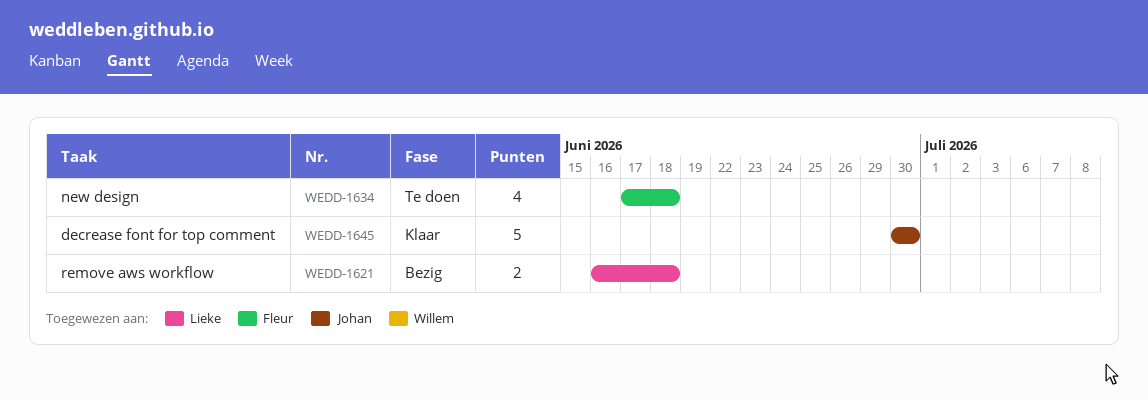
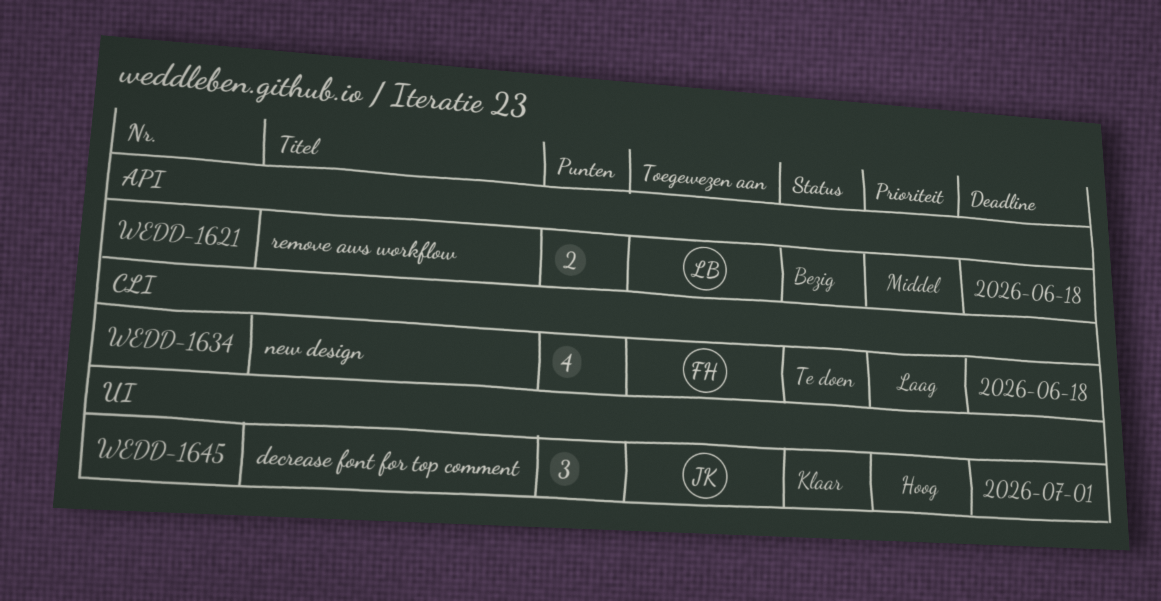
WEDD-1645, estimate: 5 -> 3
WEDD-1645, due: Jun 30 -> Jul 1

